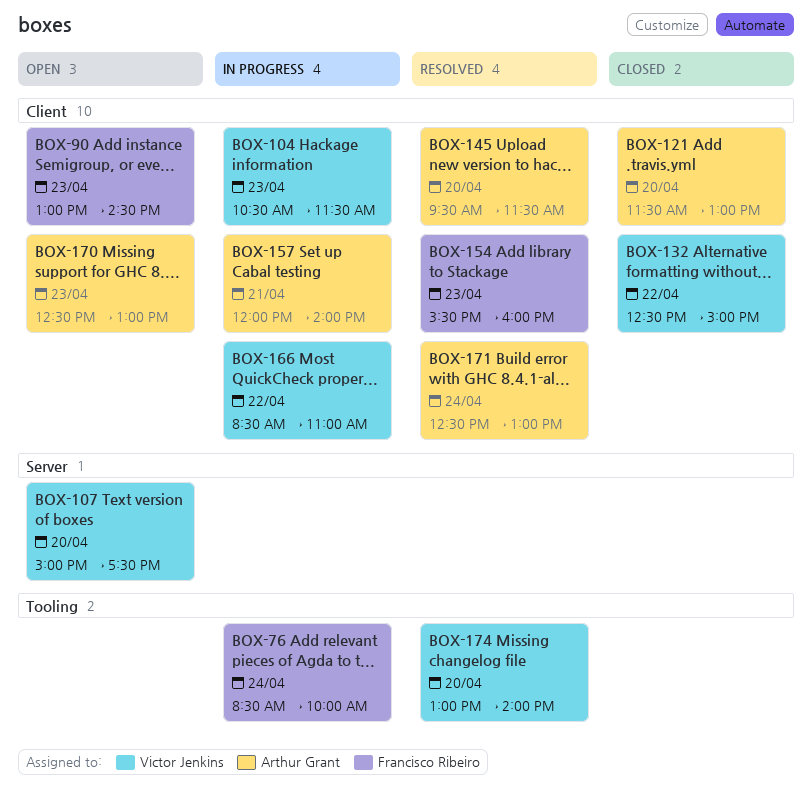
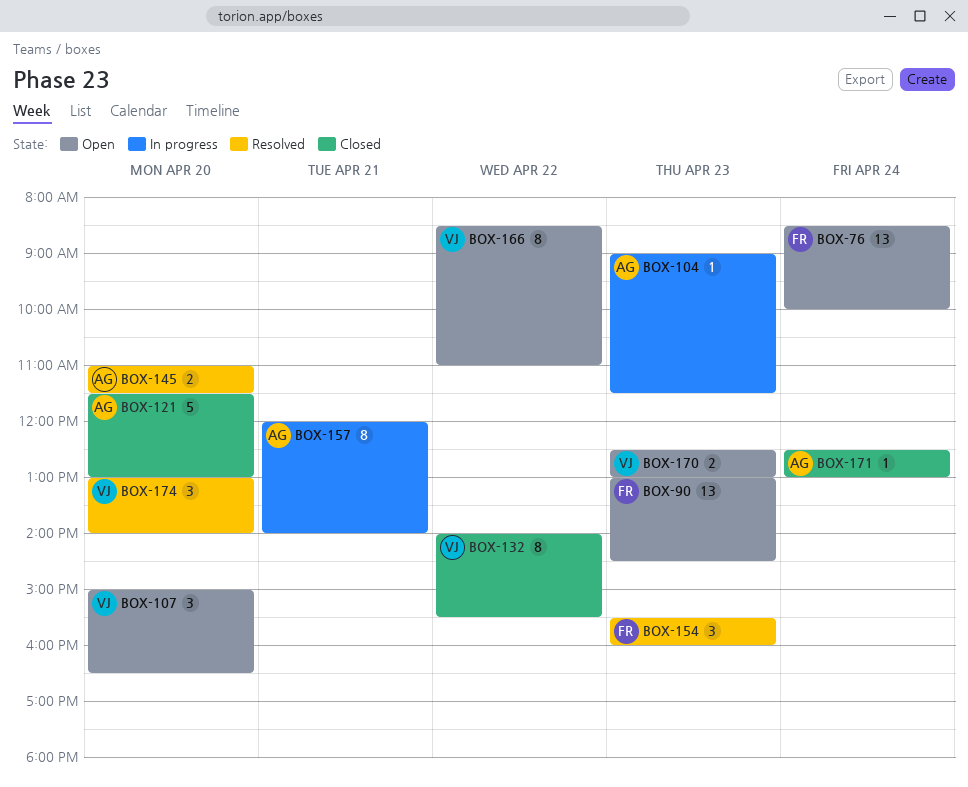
BOX-76, status: In progress -> Open
BOX-104, owner: Victor Jenkins -> Arthur Grant
BOX-104, begins: 10:30 -> 09:00
BOX-107, ends: 17:30 -> 16:30
BOX-132, begins: 12:30 -> 14:00
BOX-132, ends: 15:00 -> 15:30
BOX-145, begins: 09:30 -> 11:00
BOX-166, status: In progress -> Open
BOX-170, owner: Arthur Grant -> Victor Jenkins
BOX-171, status: Resolved -> Closed

